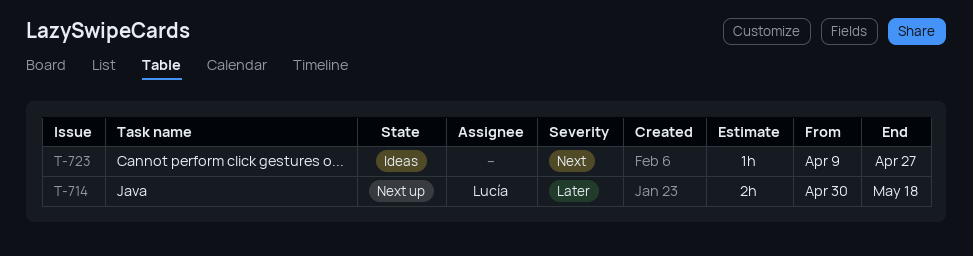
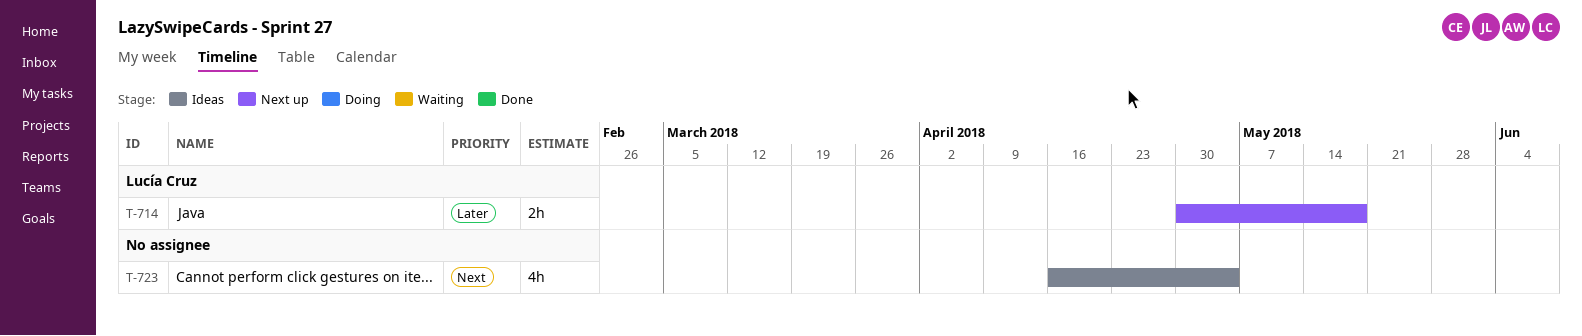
T-723, estimate: 1h -> 4h
T-723, start: Apr 9 -> Apr 16
T-723, due: Apr 27 -> May 4

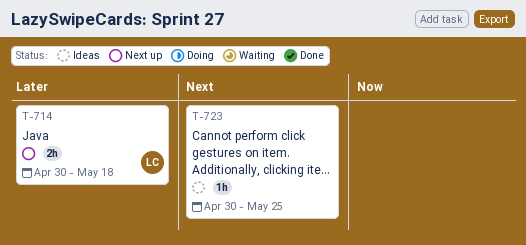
T-723, estimate: 4h -> 1h
T-723, start: Apr 16 -> Apr 30
T-723, due: May 4 -> May 25

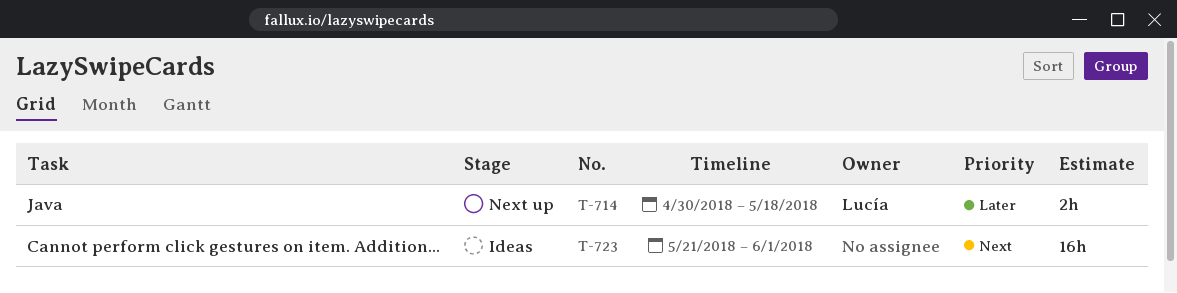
T-723, estimate: 1h -> 16h
T-723, start: Apr 30 -> May 21
T-723, due: May 25 -> Jun 1

